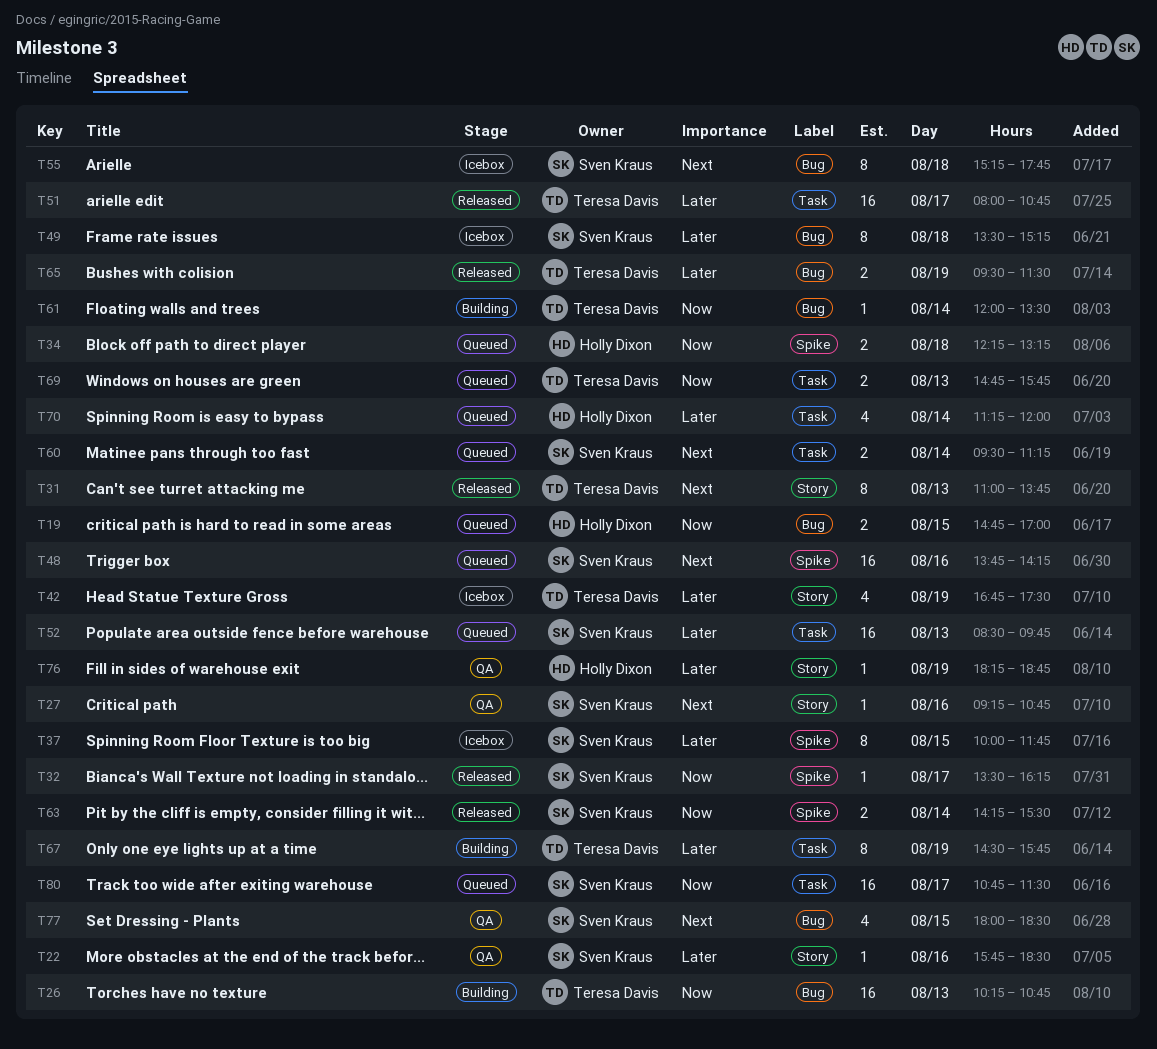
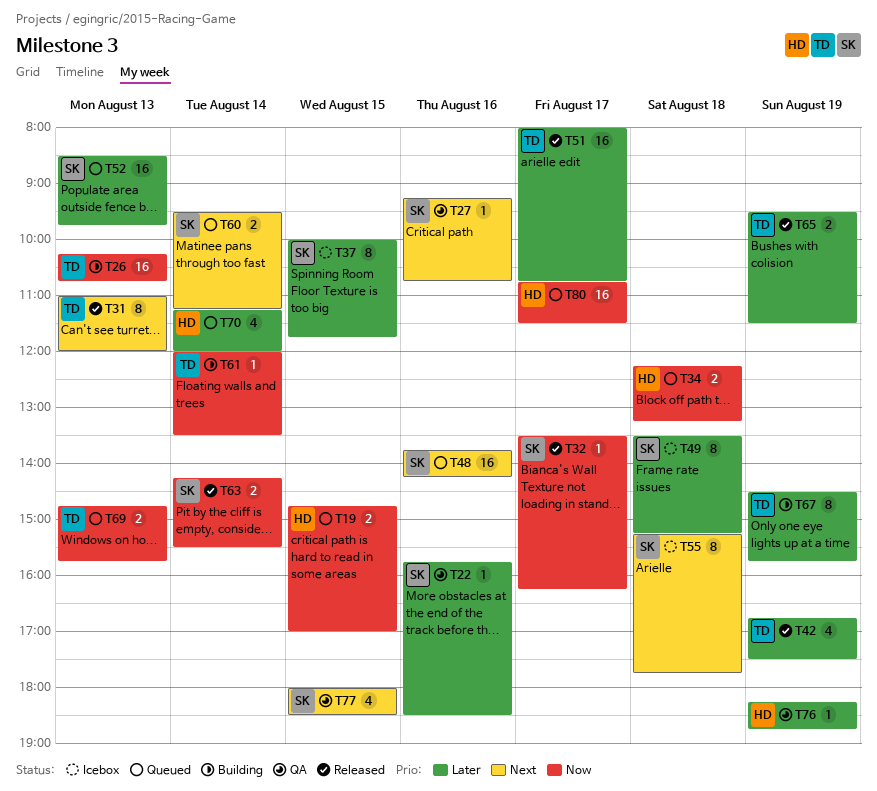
T31, ends: 13:45 -> 12:00
T42, status: Icebox -> Released
T80, owner: Sven Kraus -> Holly Dixon

